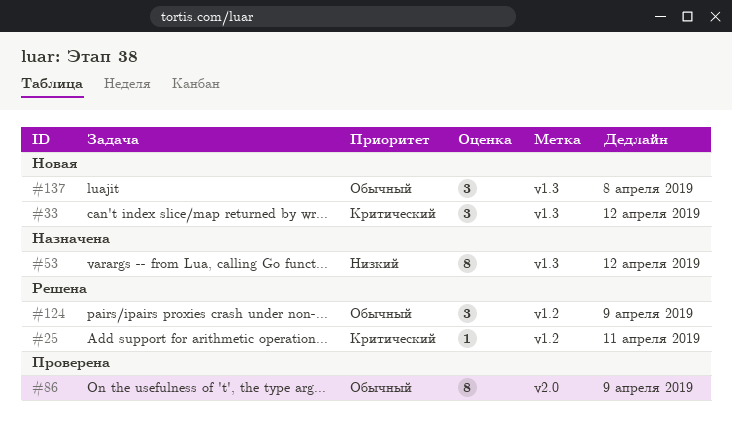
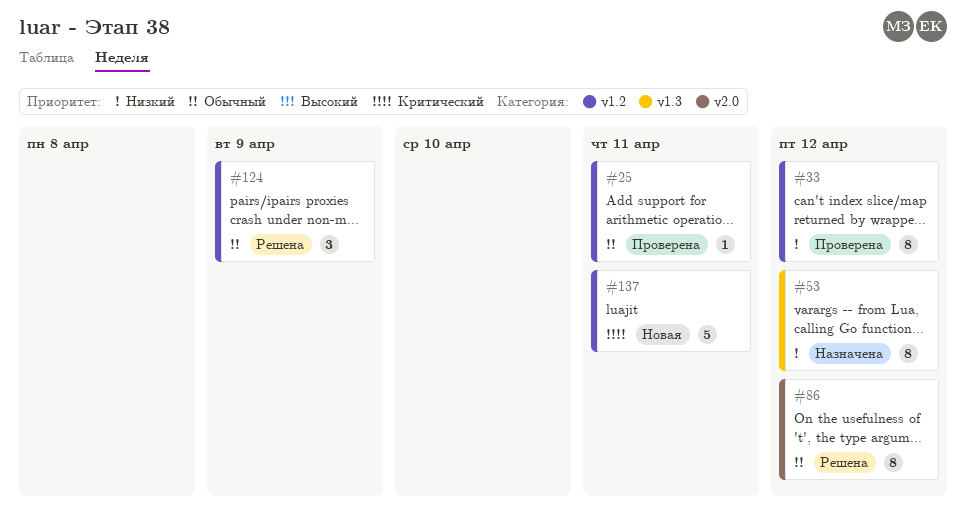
#25, status: Решена -> Проверена
#25, priority: Критический -> Обычный
#33, status: Новая -> Проверена
#33, priority: Критический -> Низкий
#33, label: v1.3 -> v1.2
#33, estimate: 3 -> 8
#86, status: Проверена -> Решена
#86, due: Apr 9 -> Apr 12
#137, priority: Обычный -> Критический
#137, label: v1.3 -> v1.2
#137, estimate: 3 -> 5
#137, due: Apr 8 -> Apr 11

